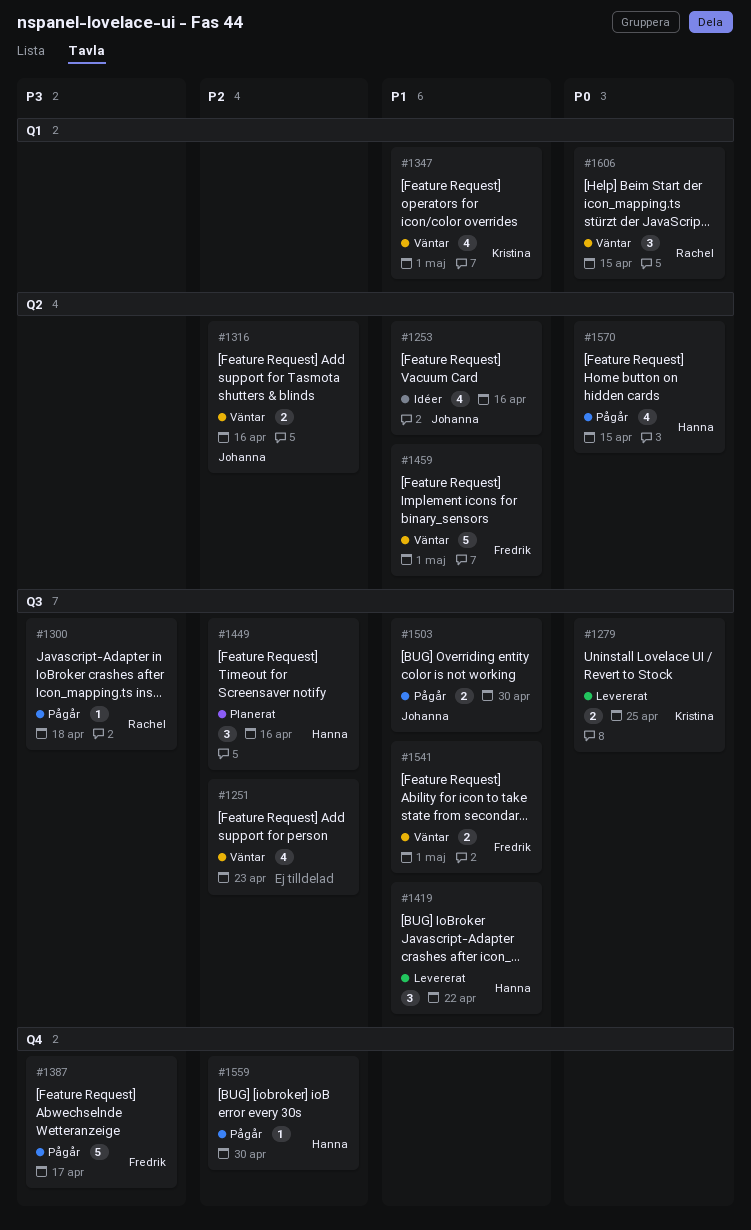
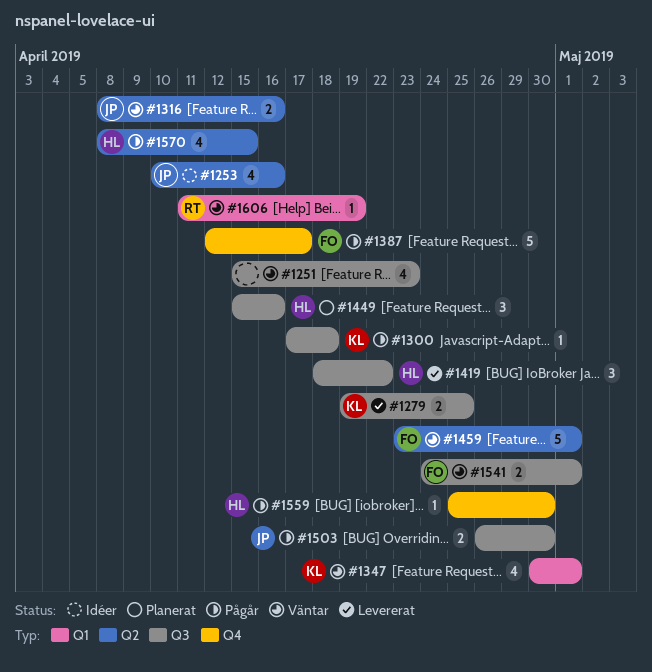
#1300, owner: Rachel -> Kristina
#1606, estimate: 3 -> 1
#1606, due: Apr 15 -> Apr 19

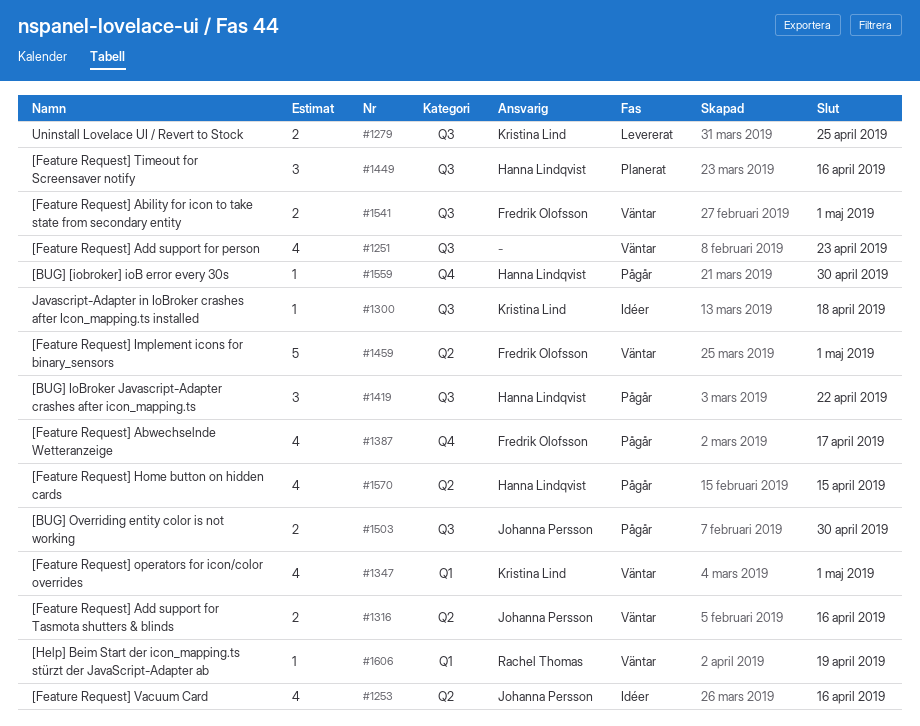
#1300, status: Pågår -> Idéer
#1387, estimate: 5 -> 4
#1419, status: Levererat -> Pågår

